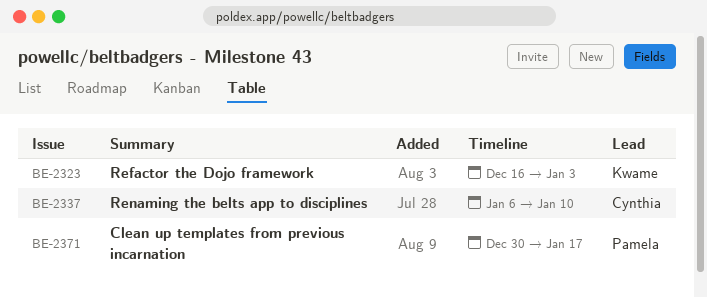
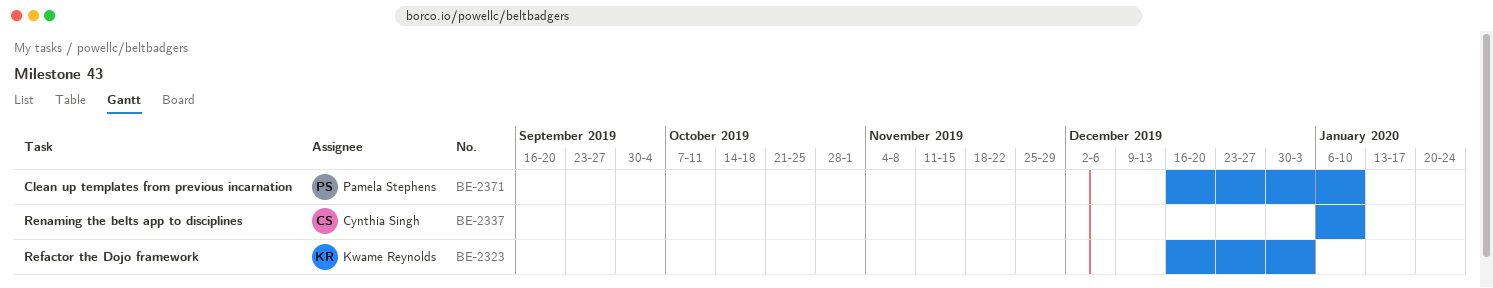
BE-2371, start: Dec 30 -> Dec 16
BE-2371, due: Jan 17 -> Jan 10

